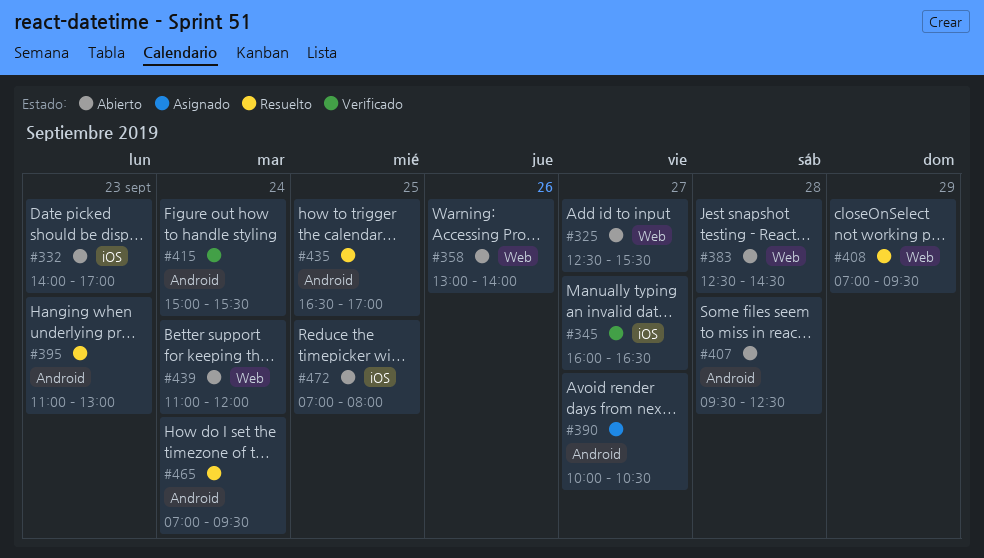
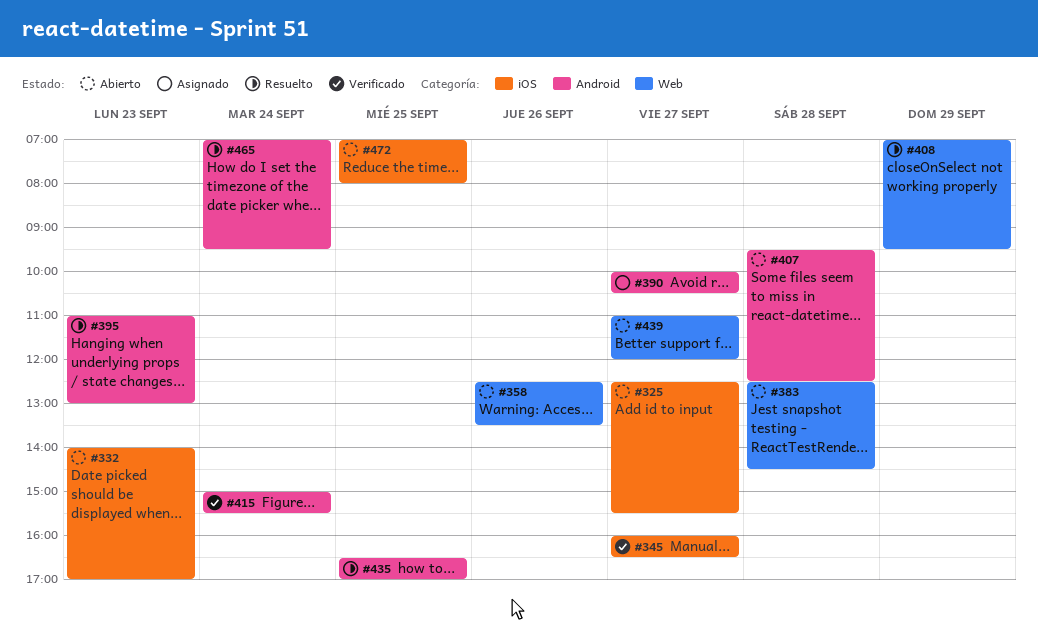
#325, label: Web -> iOS
#358, begins: 13:00 -> 12:30
#358, ends: 14:00 -> 13:30
#439, day: Sep 24 -> Sep 27

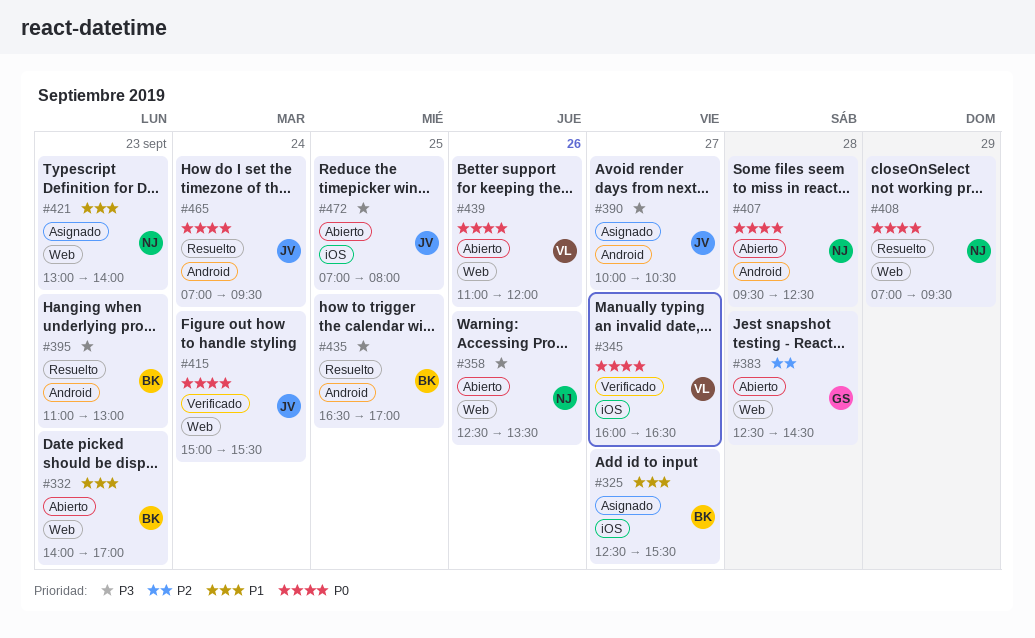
#325, status: Abierto -> Asignado
#332, label: iOS -> Web
#415, label: Android -> Web
#421: none -> present
#439, day: Sep 27 -> Sep 26

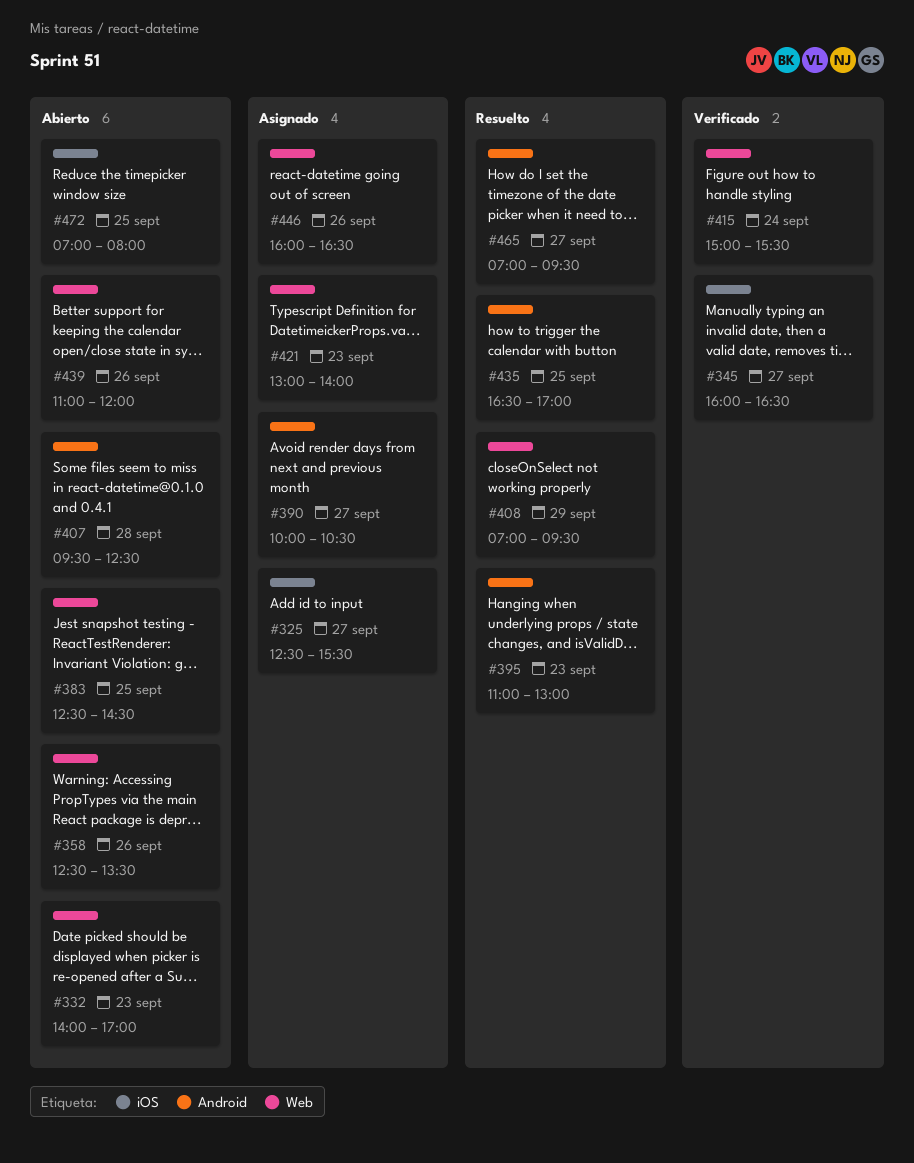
#383, day: Sep 28 -> Sep 25
#446: none -> present
#465, day: Sep 24 -> Sep 27

